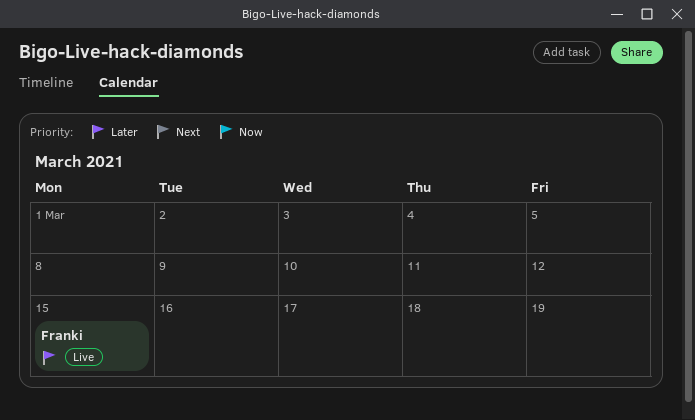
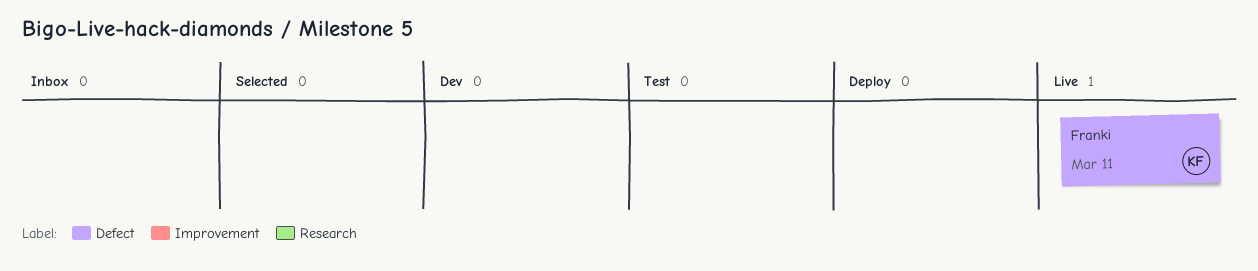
Franki, due: Mar 15 -> Mar 11

